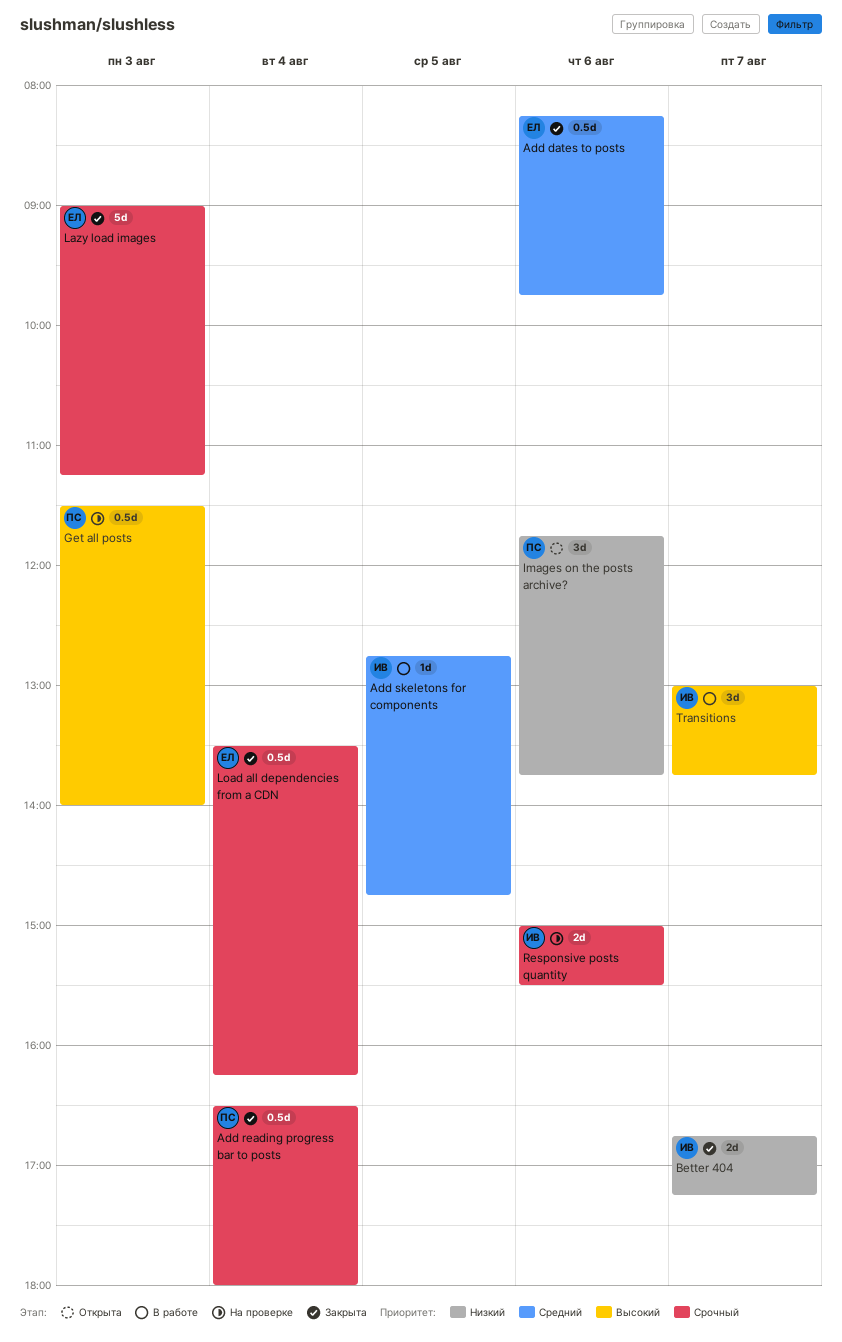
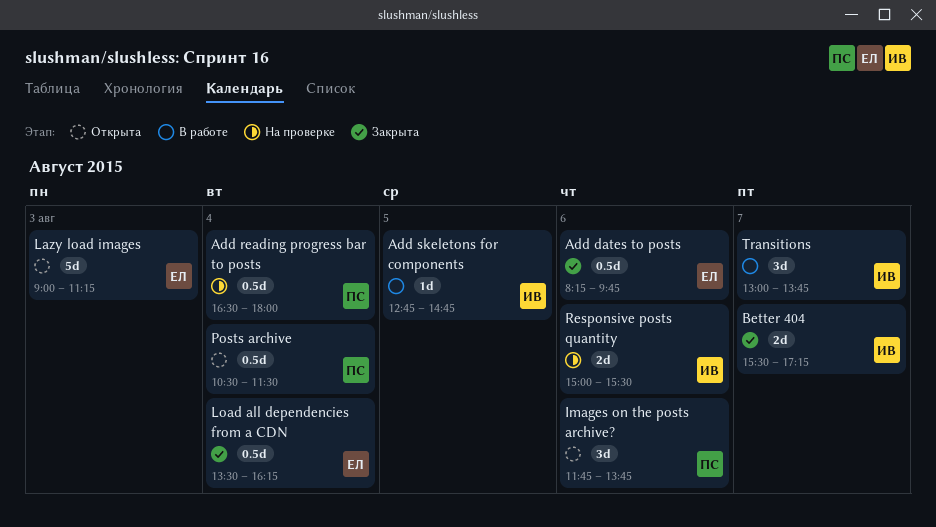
Add reading progress bar to posts, status: Закрыта -> На проверке
Better 404, begins: 16:45 -> 15:30
Get all posts: present -> none
Lazy load images, status: Закрыта -> Открыта
Posts archive: none -> present

